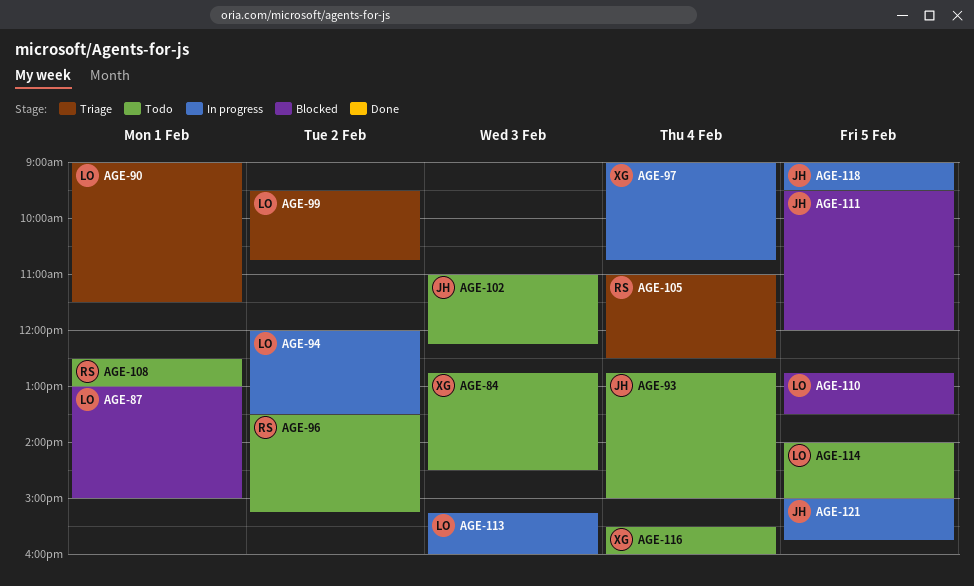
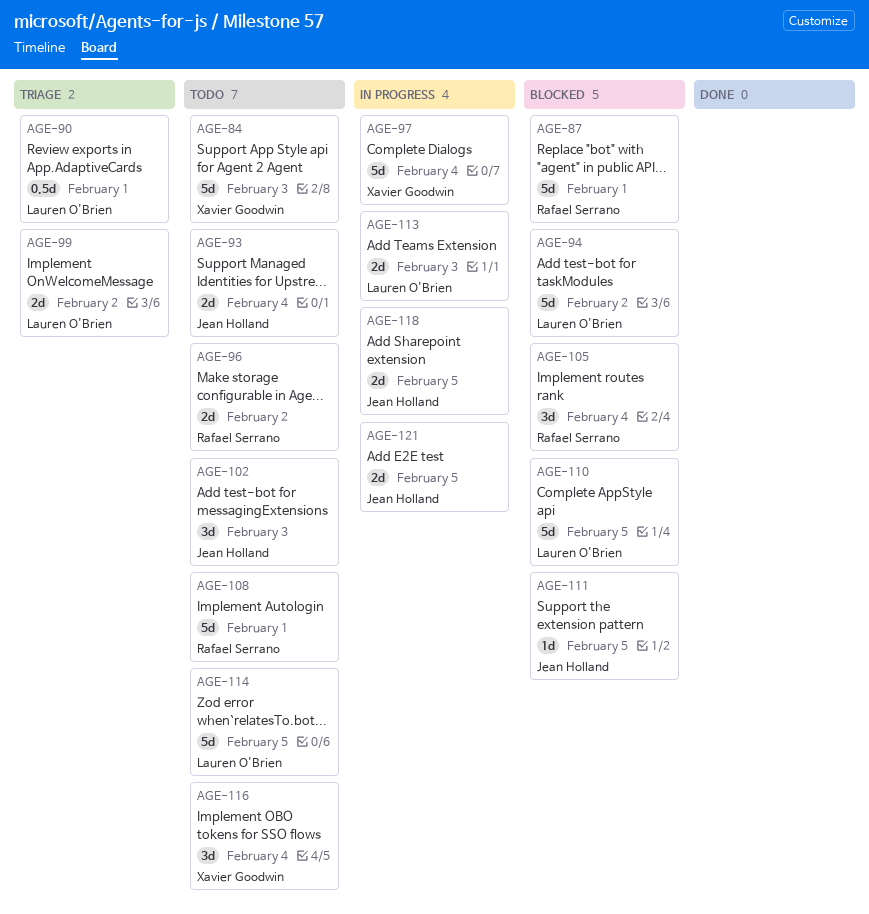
AGE-87, owner: Lauren O'Brien -> Rafael Serrano
AGE-94, status: In progress -> Blocked
AGE-105, status: Triage -> Blocked

